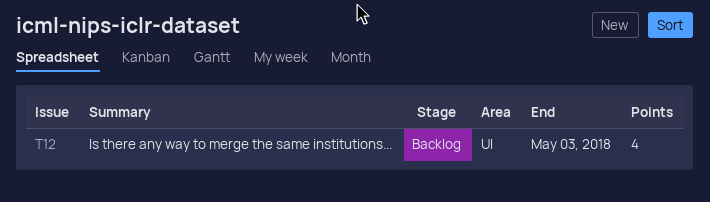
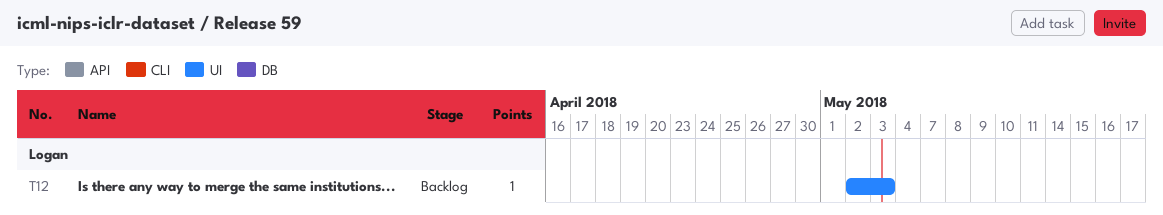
T12, estimate: 4 -> 1

